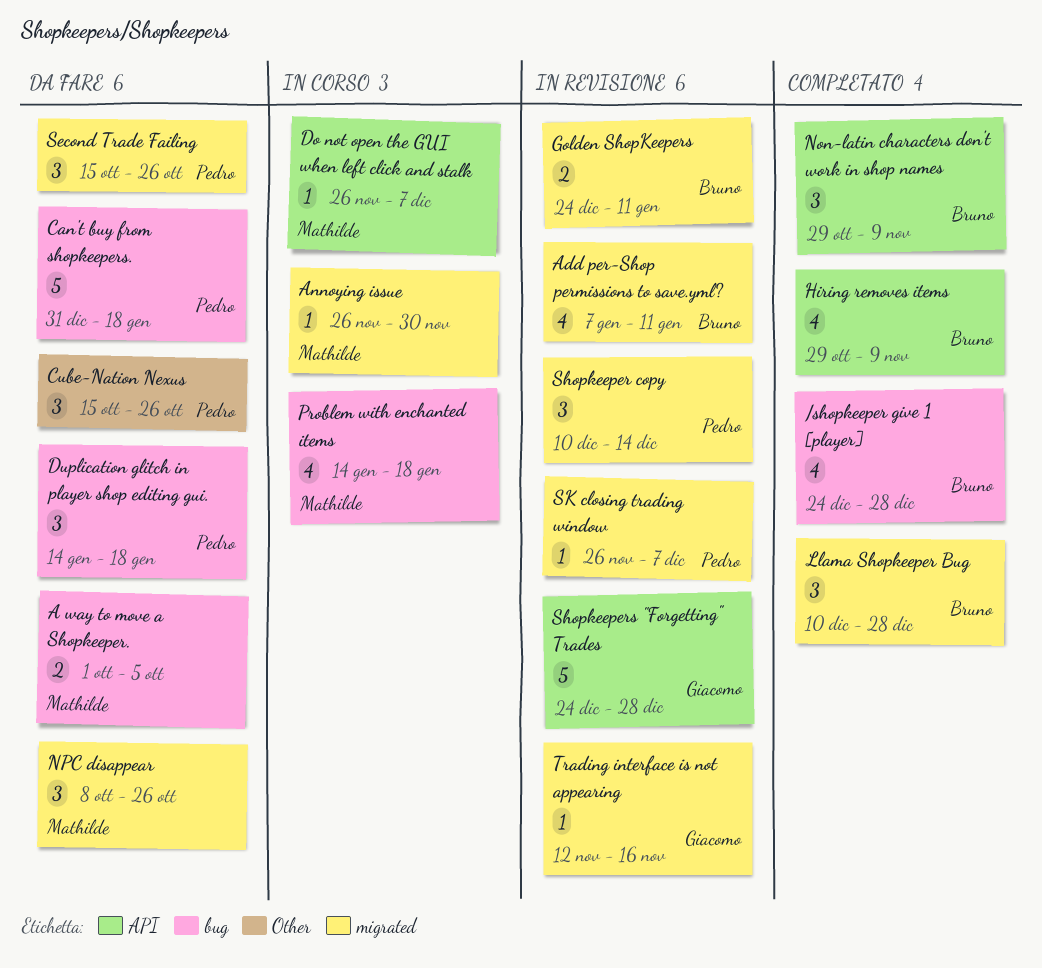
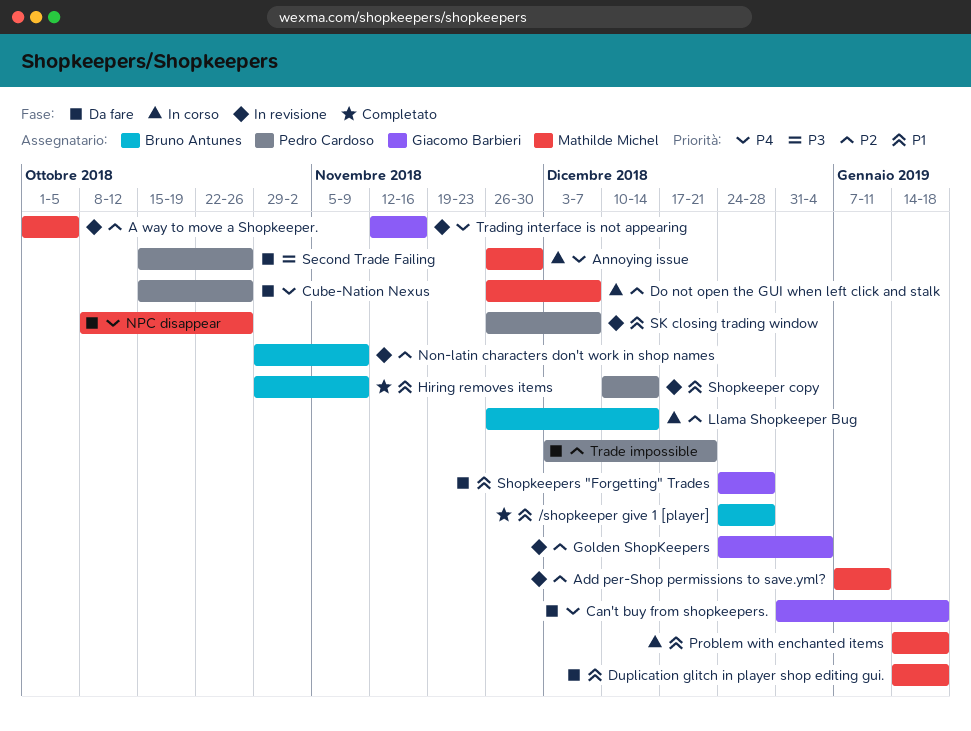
A way to move a Shopkeeper., status: Da fare -> In revisione
Add per-Shop permissions to save.yml?, owner: Bruno Antunes -> Mathilde Michel
Can't buy from shopkeepers., owner: Pedro Cardoso -> Giacomo Barbieri
Duplication glitch in player shop editing gui., owner: Pedro Cardoso -> Mathilde Michel
Golden ShopKeepers, owner: Bruno Antunes -> Giacomo Barbieri
Golden ShopKeepers, due: Jan 11 -> Jan 4
Llama Shopkeeper Bug, status: Completato -> In corso
Llama Shopkeeper Bug, start: Dec 10 -> Nov 26
Llama Shopkeeper Bug, due: Dec 28 -> Dec 14
Non-latin characters don't work in shop names, status: Completato -> In revisione
Shopkeepers "Forgetting" Trades, status: In revisione -> Da fare
Trade impossible: none -> present

